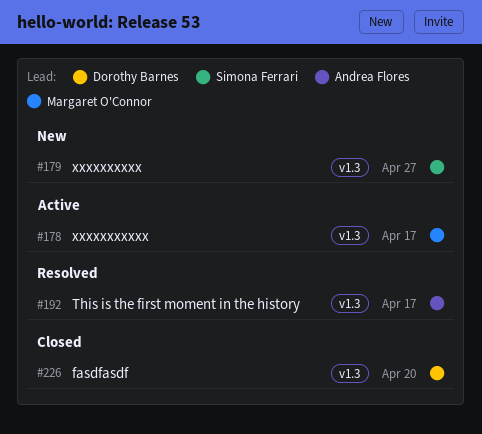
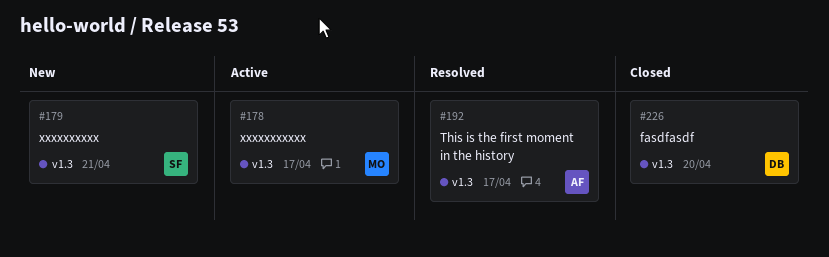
#179, due: Apr 27 -> Apr 21

